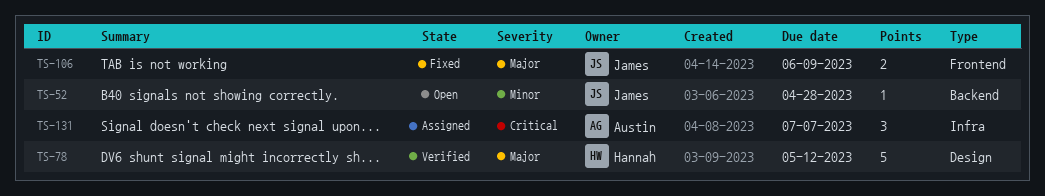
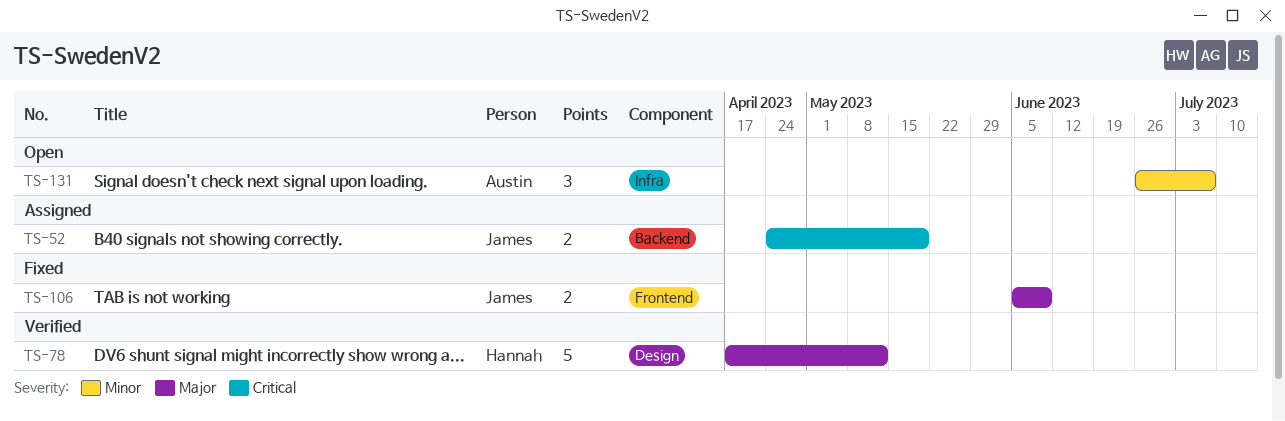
TS-52, status: Open -> Assigned
TS-52, priority: Minor -> Critical
TS-52, estimate: 1 -> 2
TS-52, due: Apr 28 -> May 19
TS-131, status: Assigned -> Open
TS-131, priority: Critical -> Minor

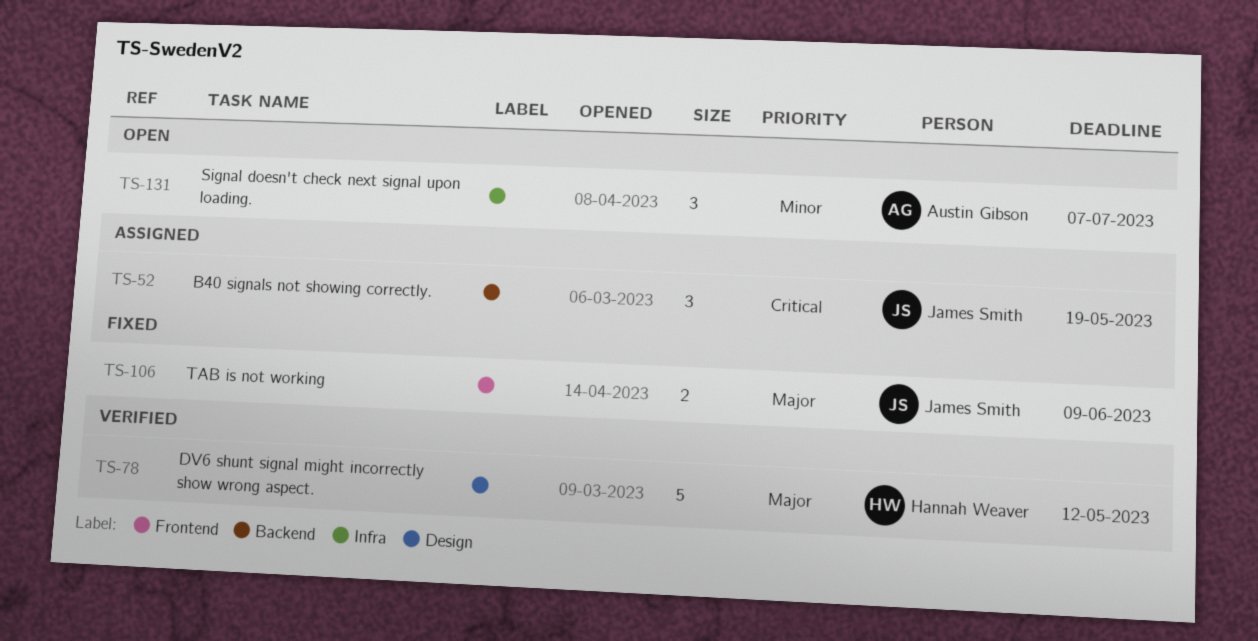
TS-52, estimate: 2 -> 3

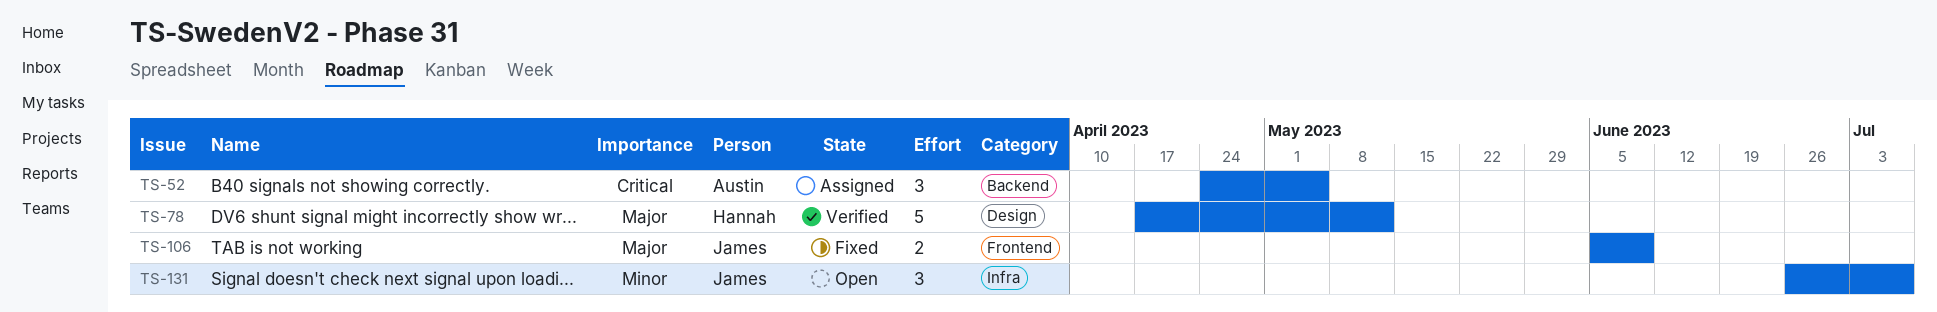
TS-52, owner: James Smith -> Austin Gibson
TS-52, due: May 19 -> May 5
TS-131, owner: Austin Gibson -> James Smith

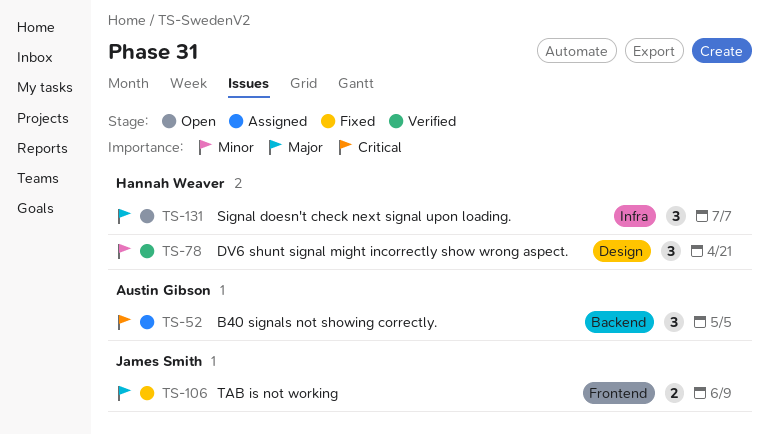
TS-78, priority: Major -> Minor
TS-78, estimate: 5 -> 3
TS-78, due: May 12 -> Apr 21
TS-131, owner: James Smith -> Hannah Weaver
TS-131, priority: Minor -> Major

